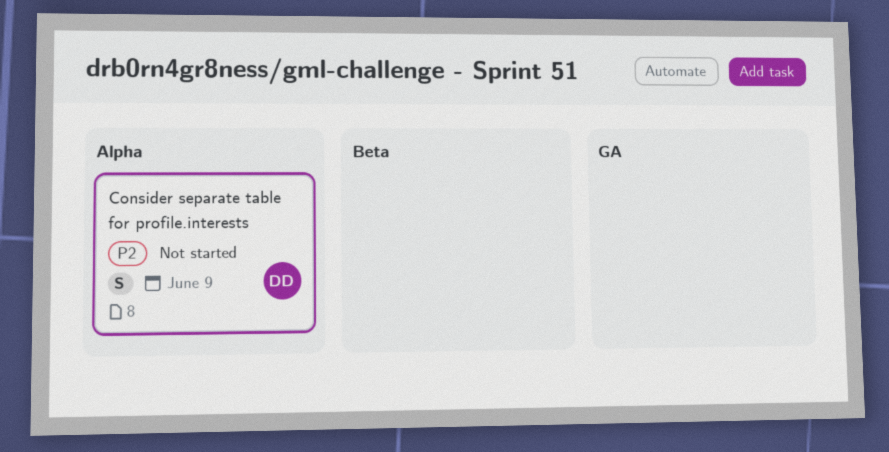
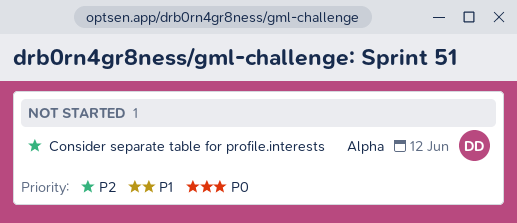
Consider separate table for profile.interests, due: Jun 9 -> Jun 12

